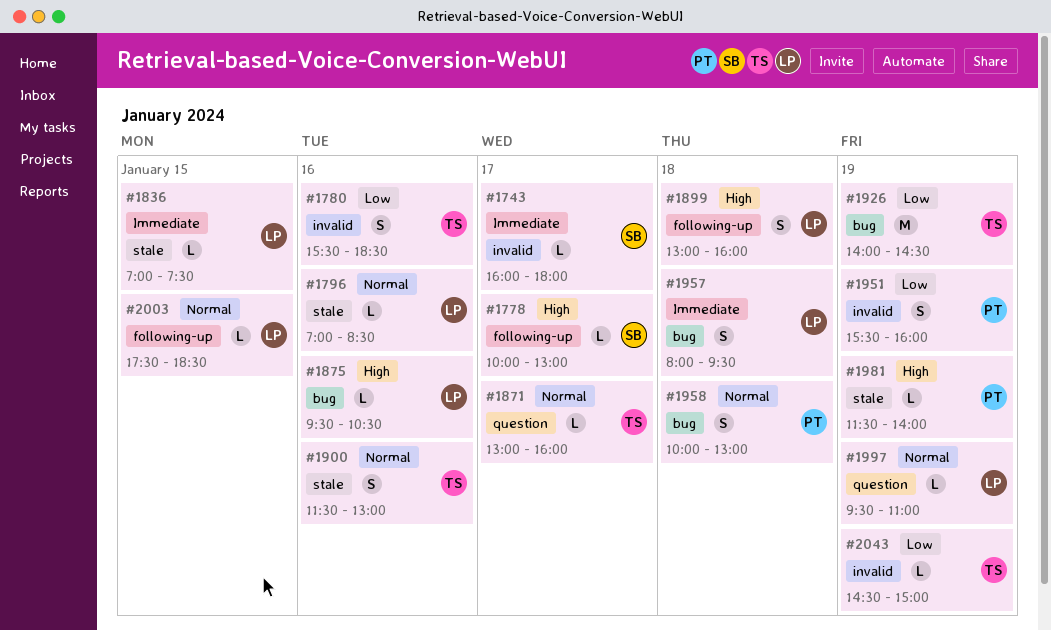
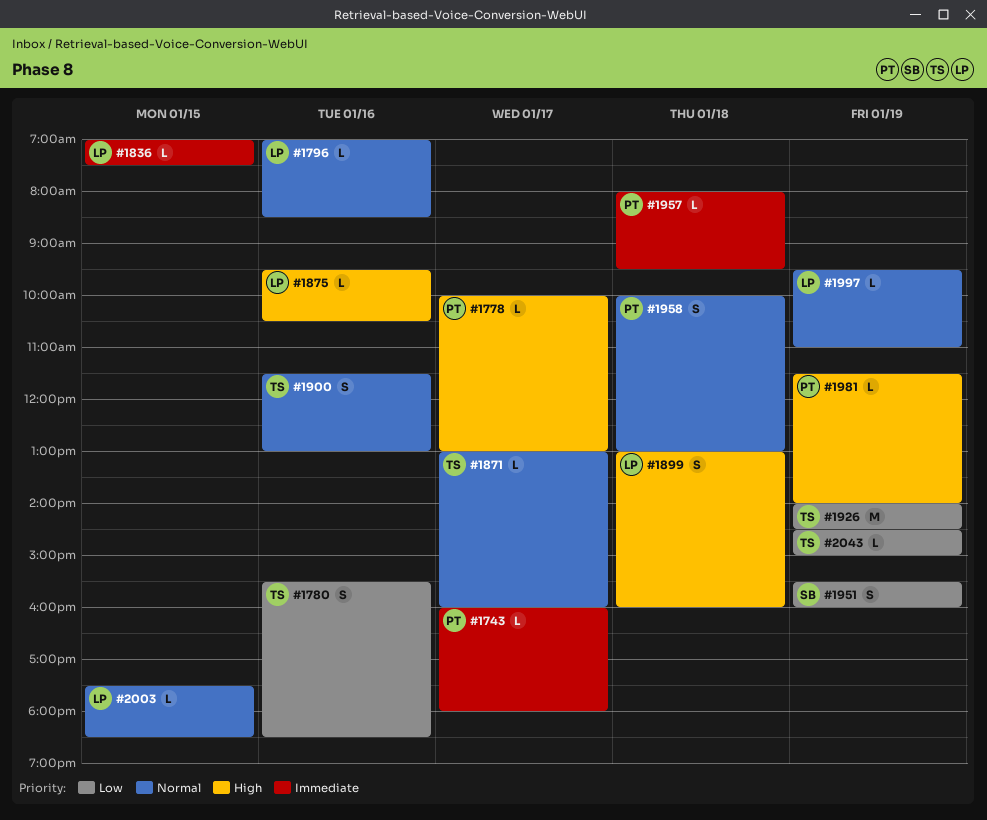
#1743, owner: SB -> PT
#1778, owner: SB -> PT
#1951, owner: PT -> SB
#1957, owner: LP -> PT
#1957, estimate: S -> L

